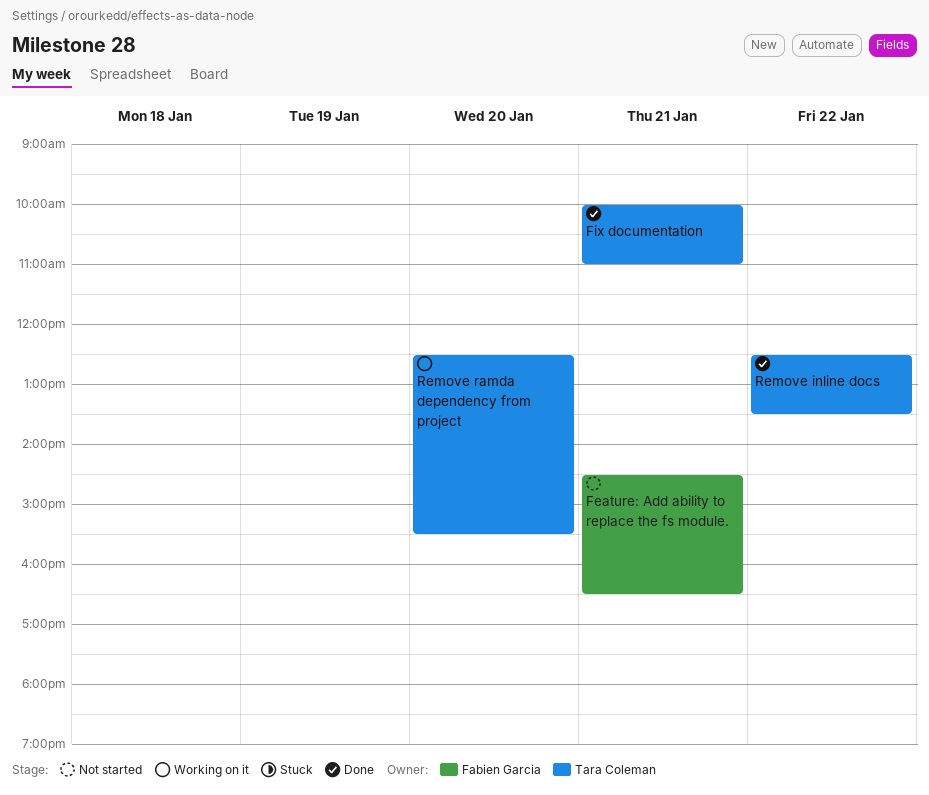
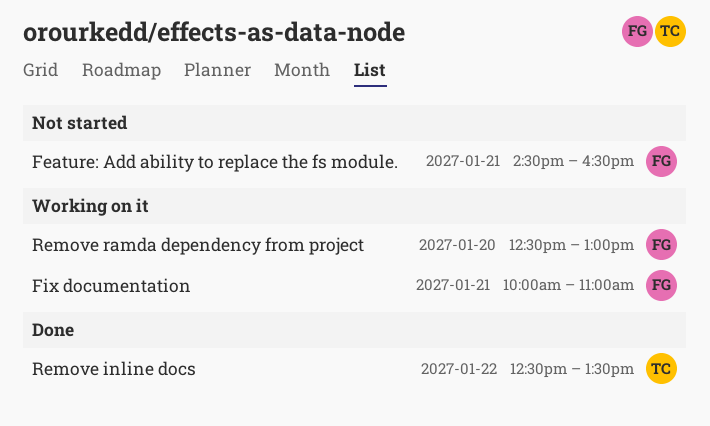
Fix documentation, status: Done -> Working on it
Fix documentation, owner: Tara Coleman -> Fabien Garcia
Remove ramda dependency from project, owner: Tara Coleman -> Fabien Garcia
Remove ramda dependency from project, ends: 15:30 -> 13:00

